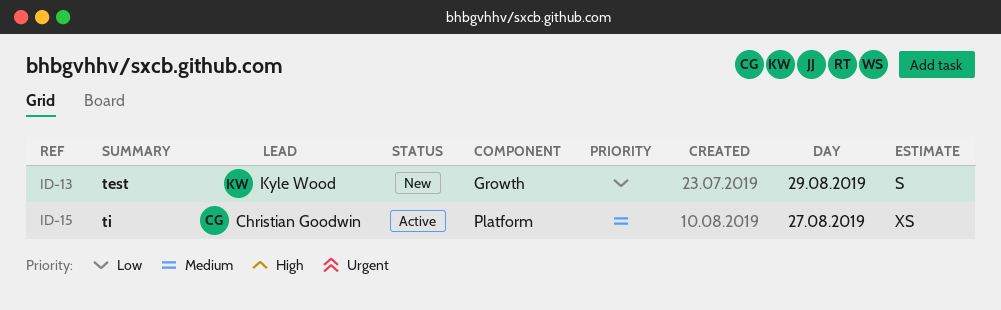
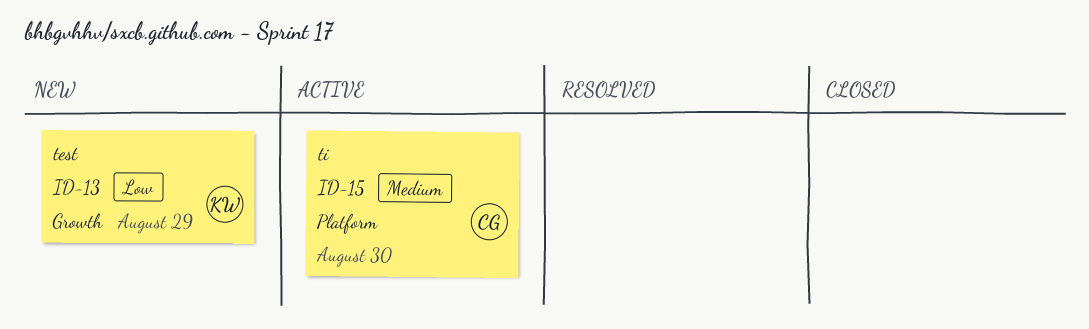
ID-15, day: Aug 27 -> Aug 30

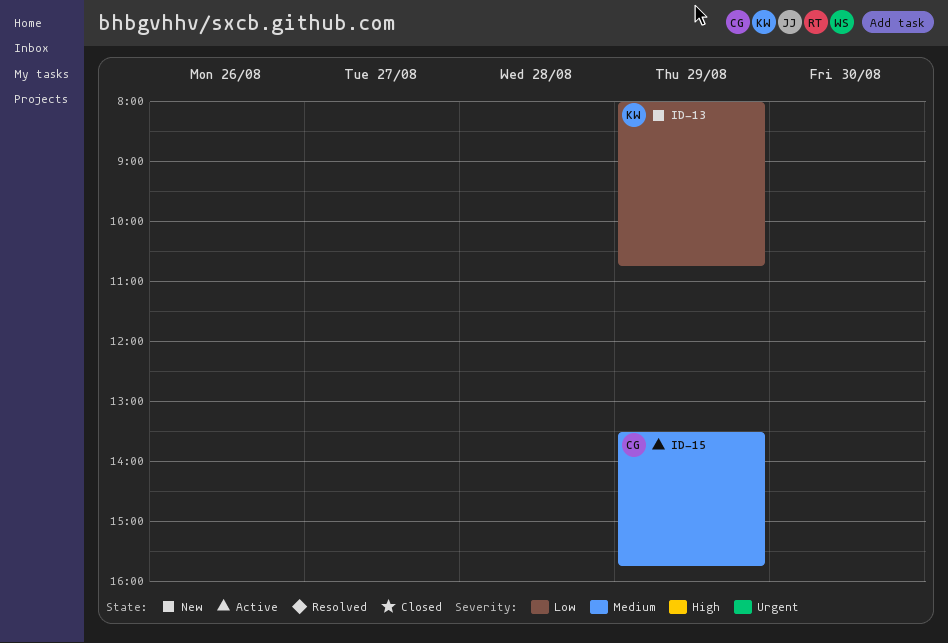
ID-15, day: Aug 30 -> Aug 29

